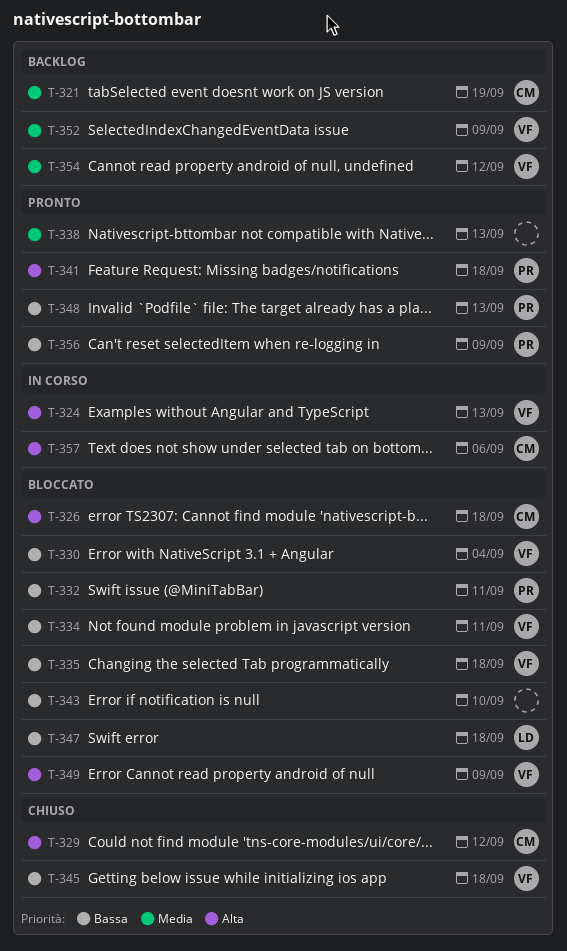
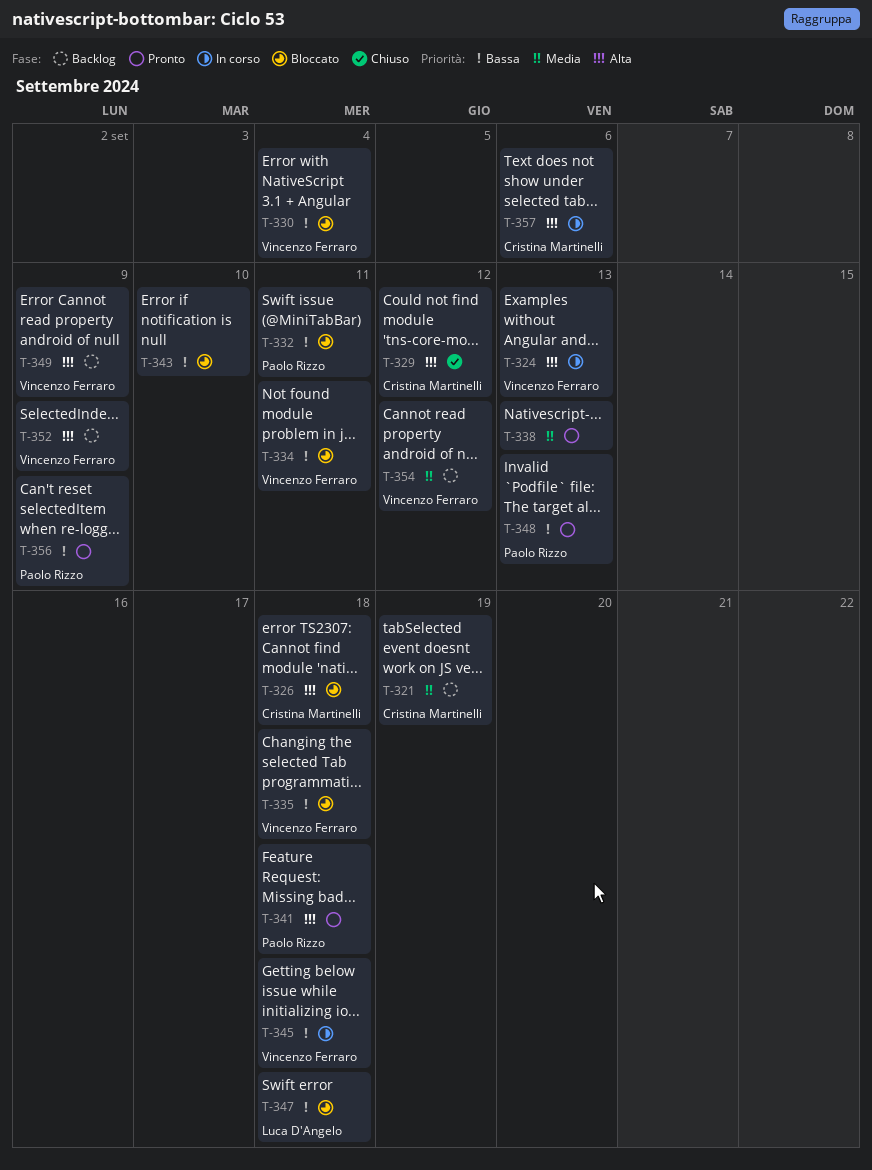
T-345, status: Chiuso -> In corso
T-349, status: Bloccato -> Backlog
T-352, priority: Media -> Alta

